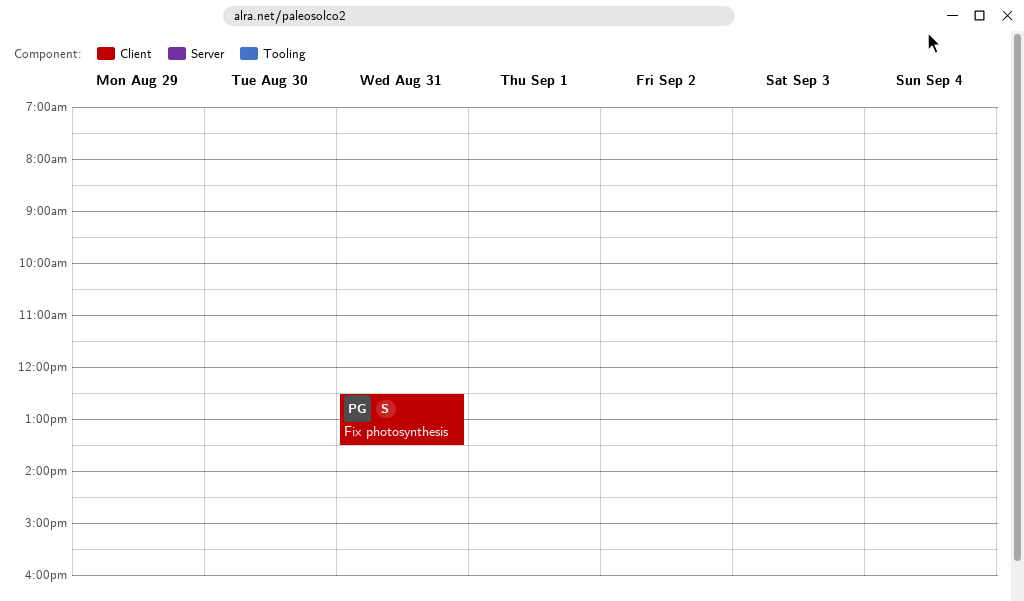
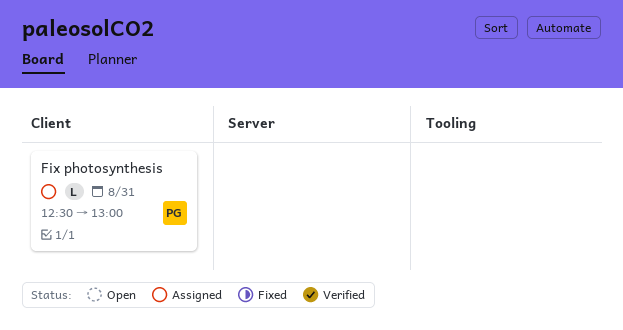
Fix photosynthesis, estimate: S -> L
Fix photosynthesis, ends: 13:30 -> 13:00

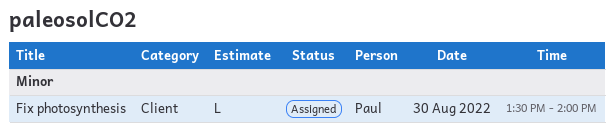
Fix photosynthesis, day: Aug 31 -> Aug 30
Fix photosynthesis, begins: 12:30 -> 13:30
Fix photosynthesis, ends: 13:00 -> 14:00

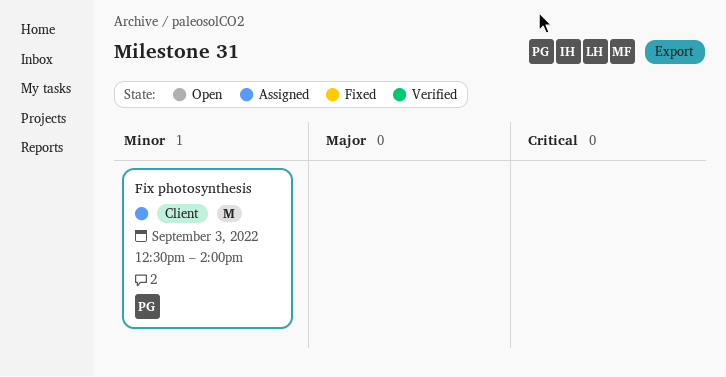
Fix photosynthesis, estimate: L -> M
Fix photosynthesis, day: Aug 30 -> Sep 3
Fix photosynthesis, begins: 13:30 -> 12:30

